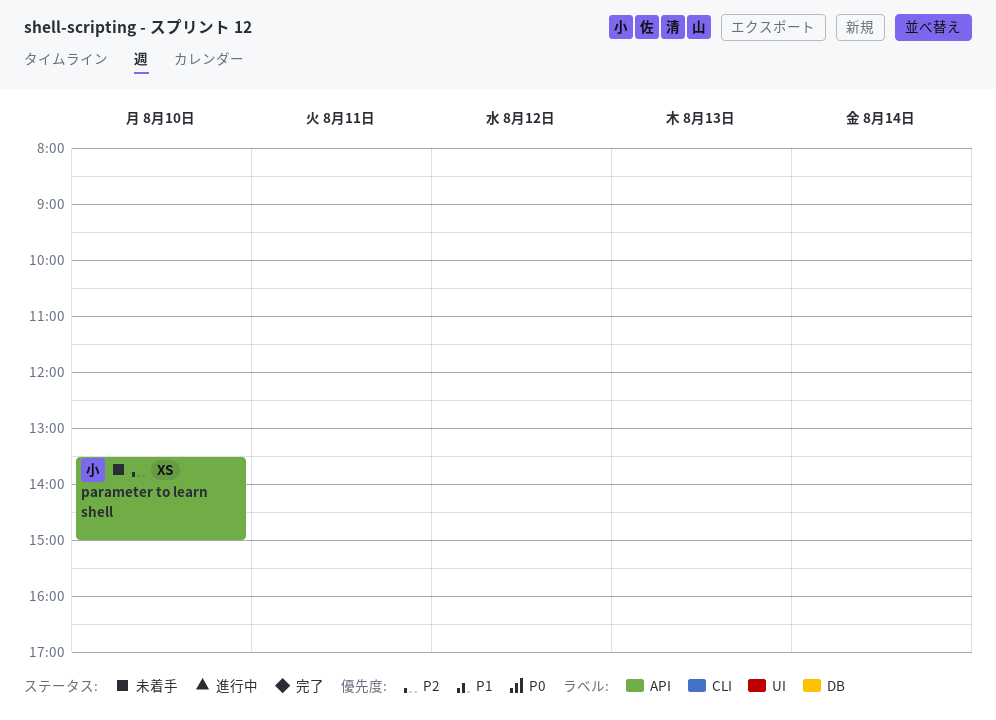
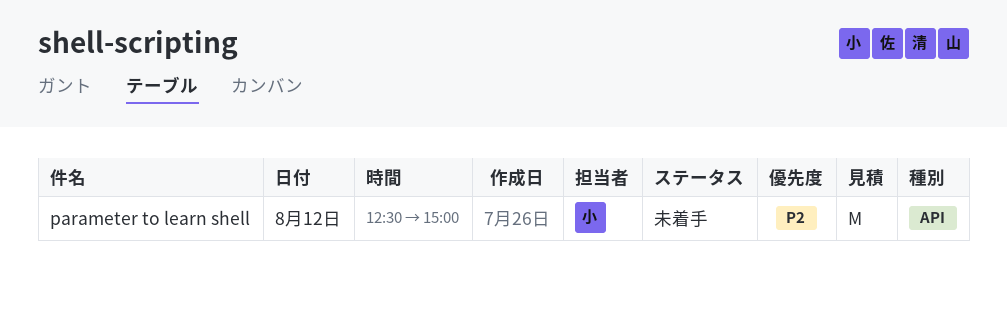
parameter to learn shell, estimate: XS -> M
parameter to learn shell, day: Aug 10 -> Aug 12
parameter to learn shell, begins: 13:30 -> 12:30

